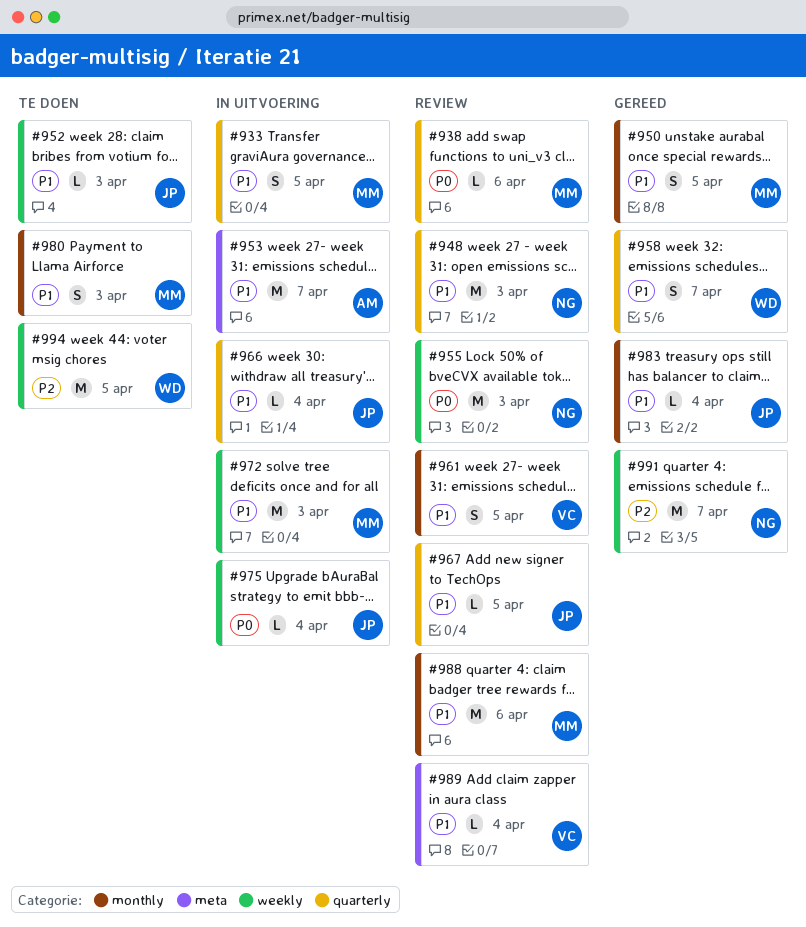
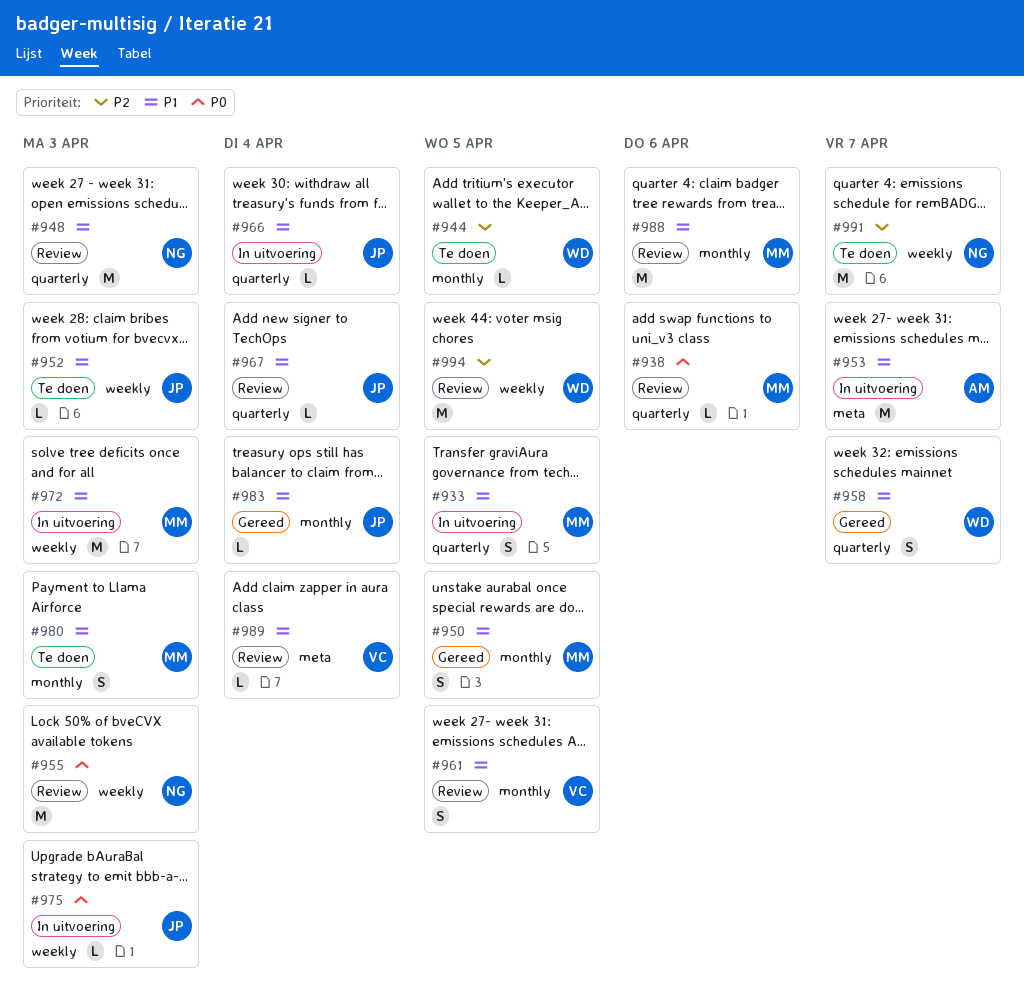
#944: none -> present
#967, due: Apr 5 -> Apr 4
#975, due: Apr 4 -> Apr 3
#991, status: Gereed -> Te doen
#994, status: Te doen -> Review

